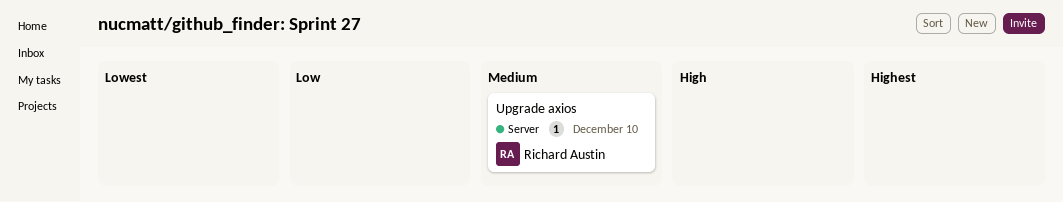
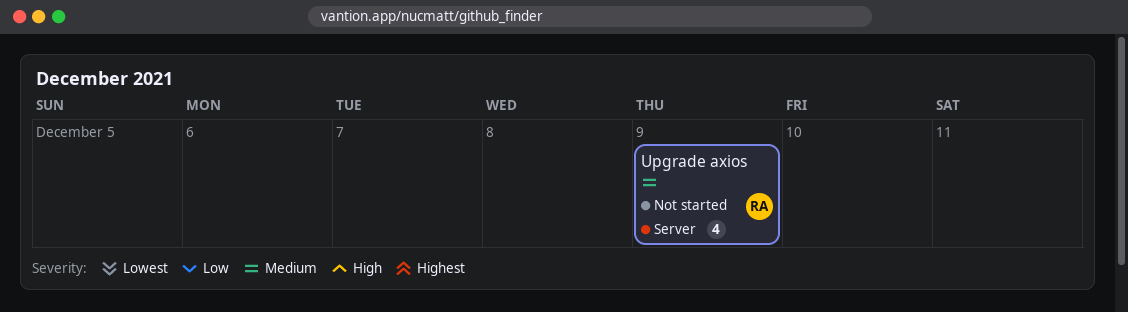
Upgrade axios, estimate: 1 -> 4
Upgrade axios, day: Dec 10 -> Dec 9

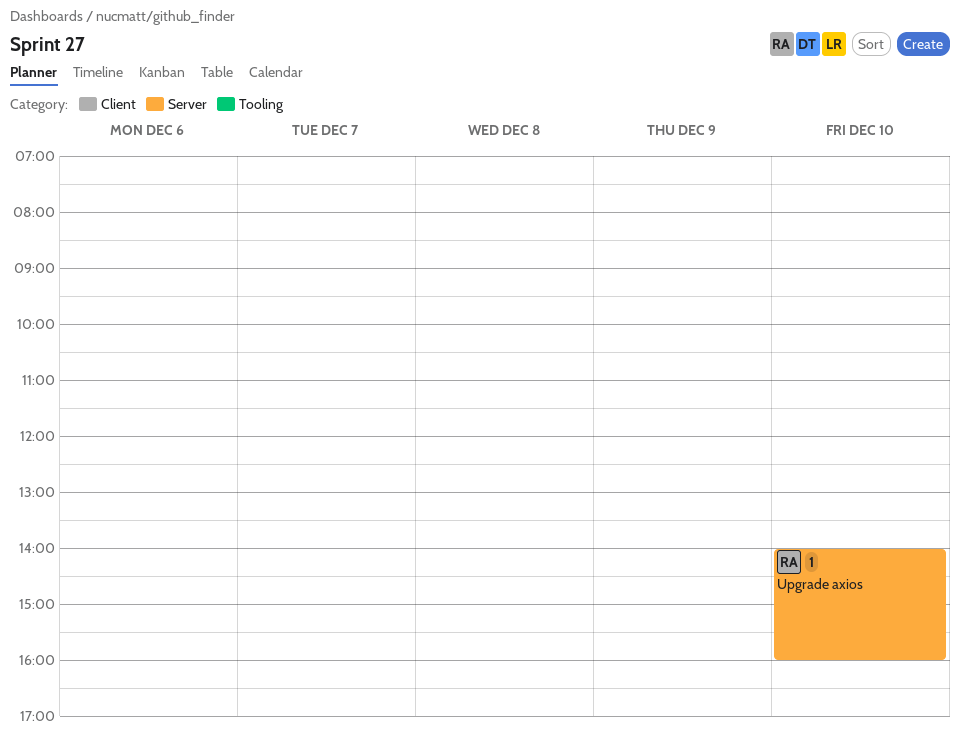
Upgrade axios, estimate: 4 -> 1
Upgrade axios, day: Dec 9 -> Dec 10

